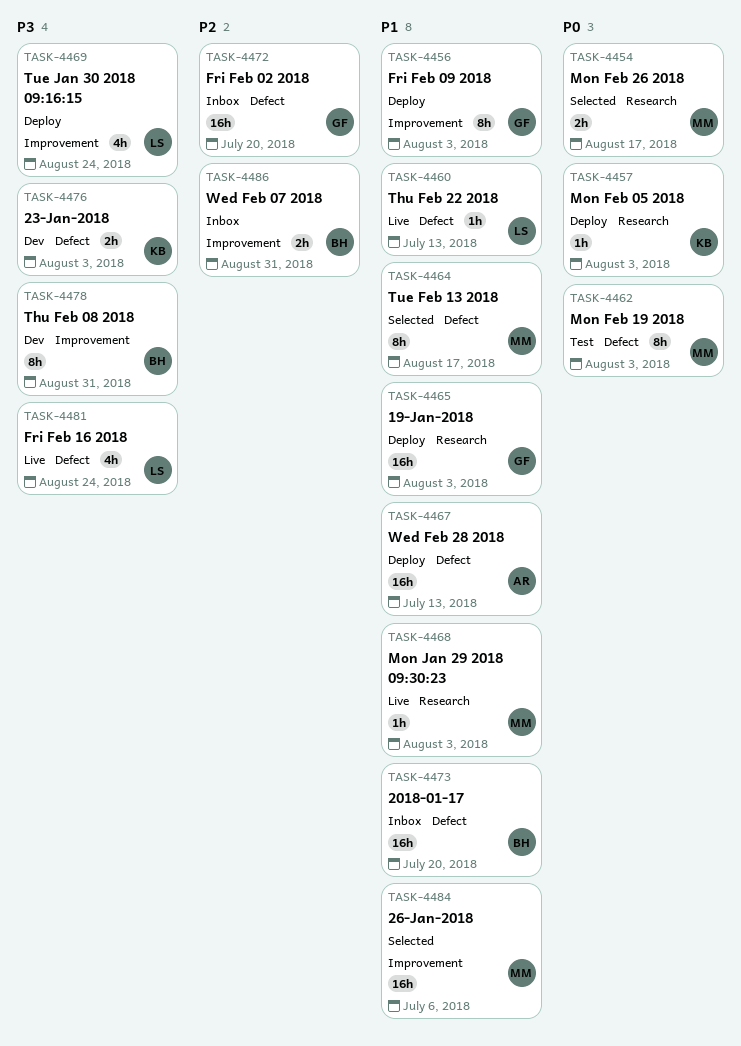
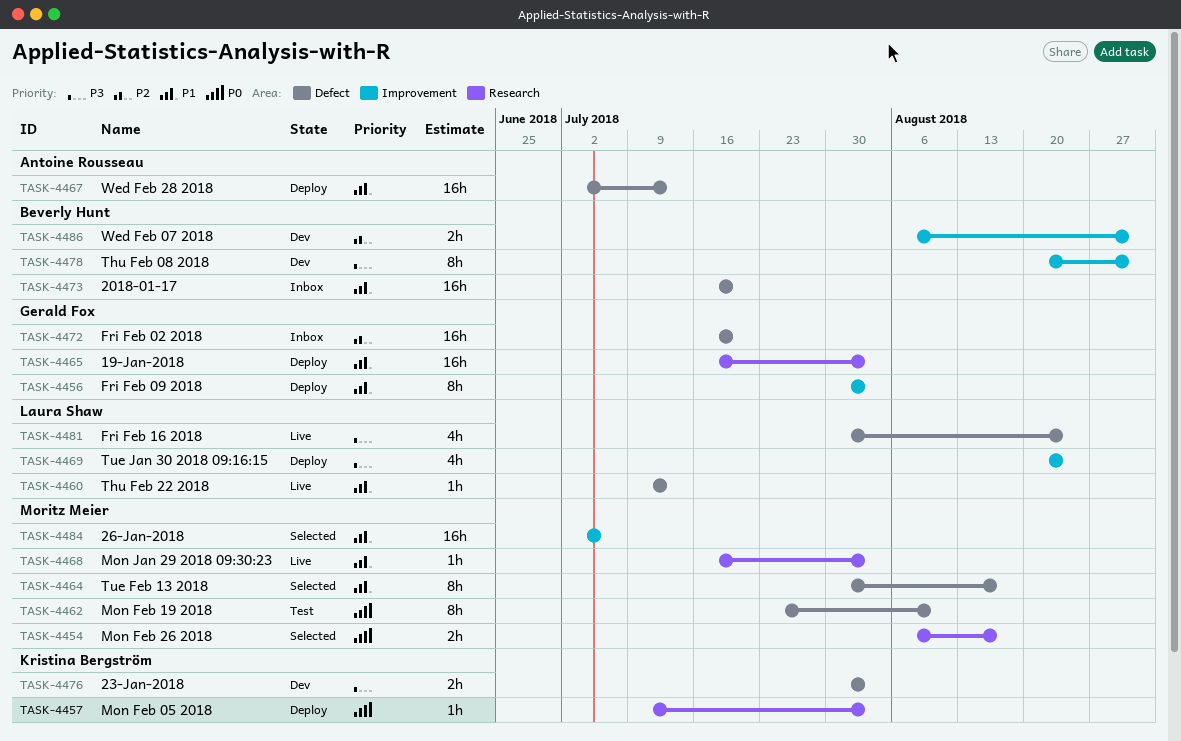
TASK-4462, due: Aug 3 -> Aug 10
TASK-4486, status: Inbox -> Dev

